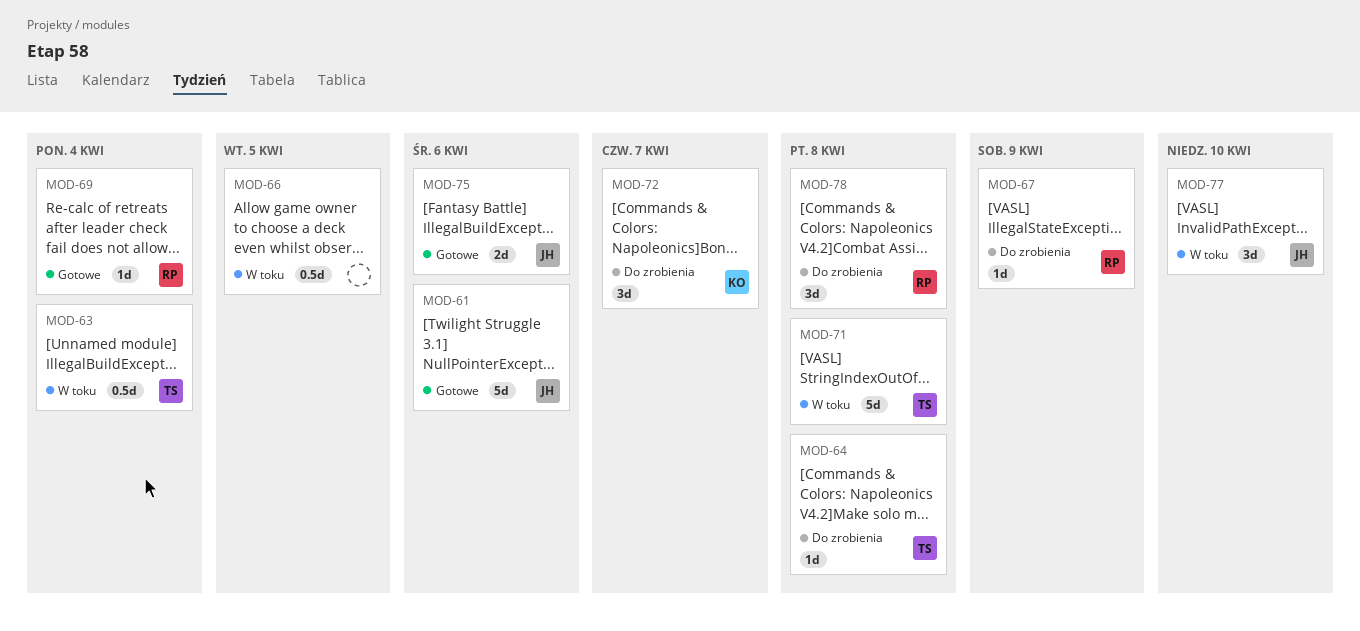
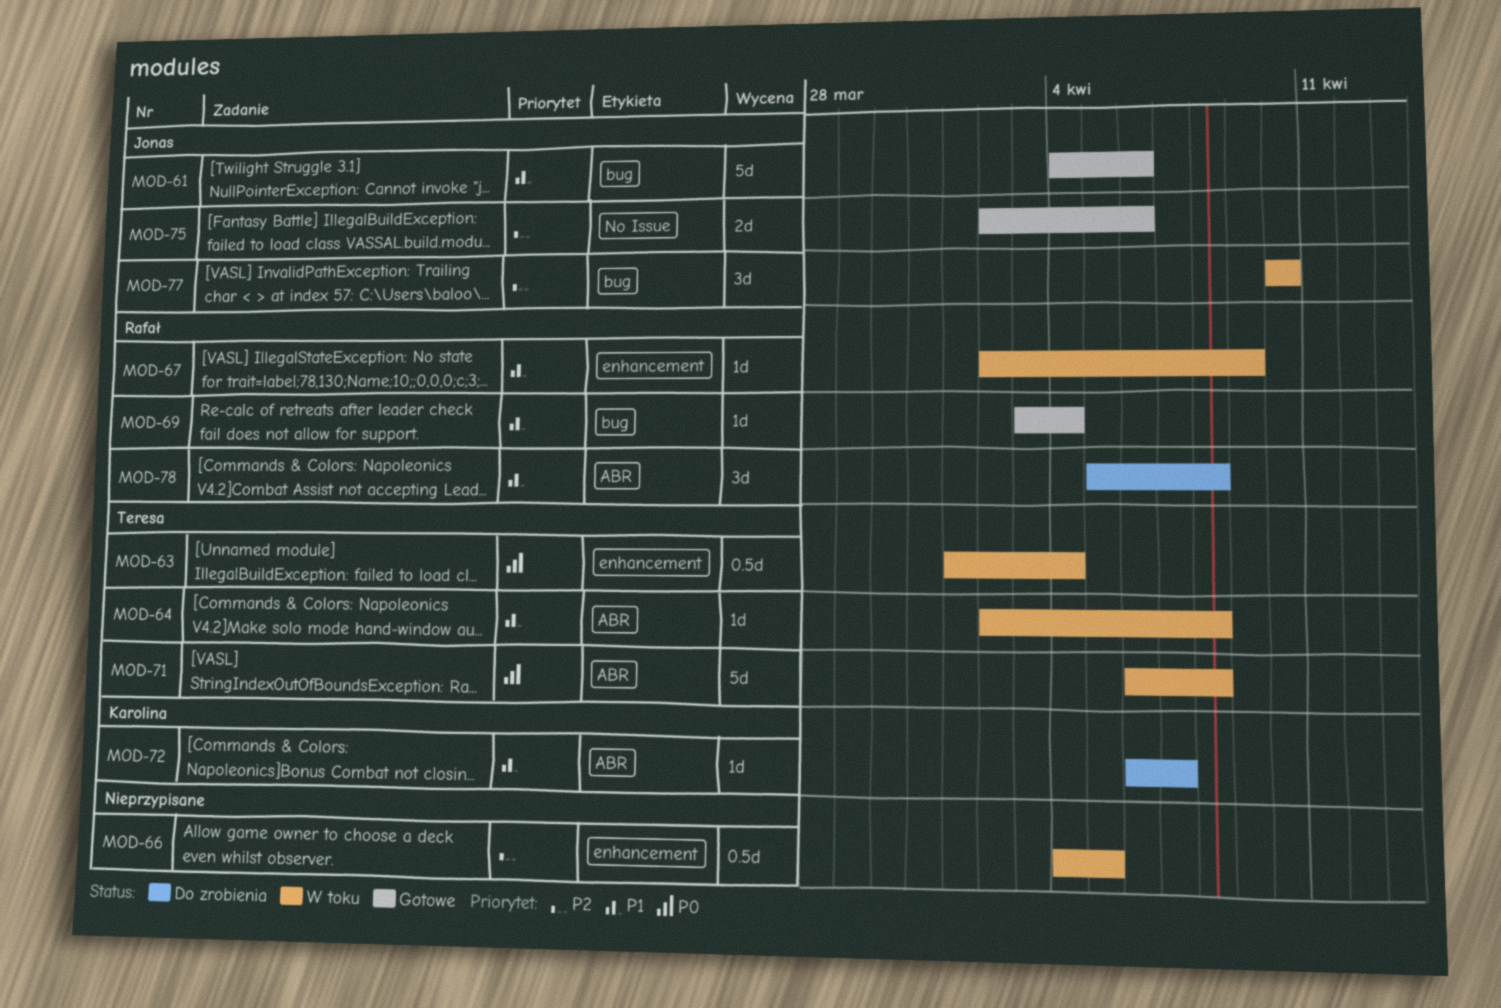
MOD-64, status: Do zrobienia -> W toku
MOD-67, status: Do zrobienia -> W toku
MOD-72, estimate: 3d -> 1d

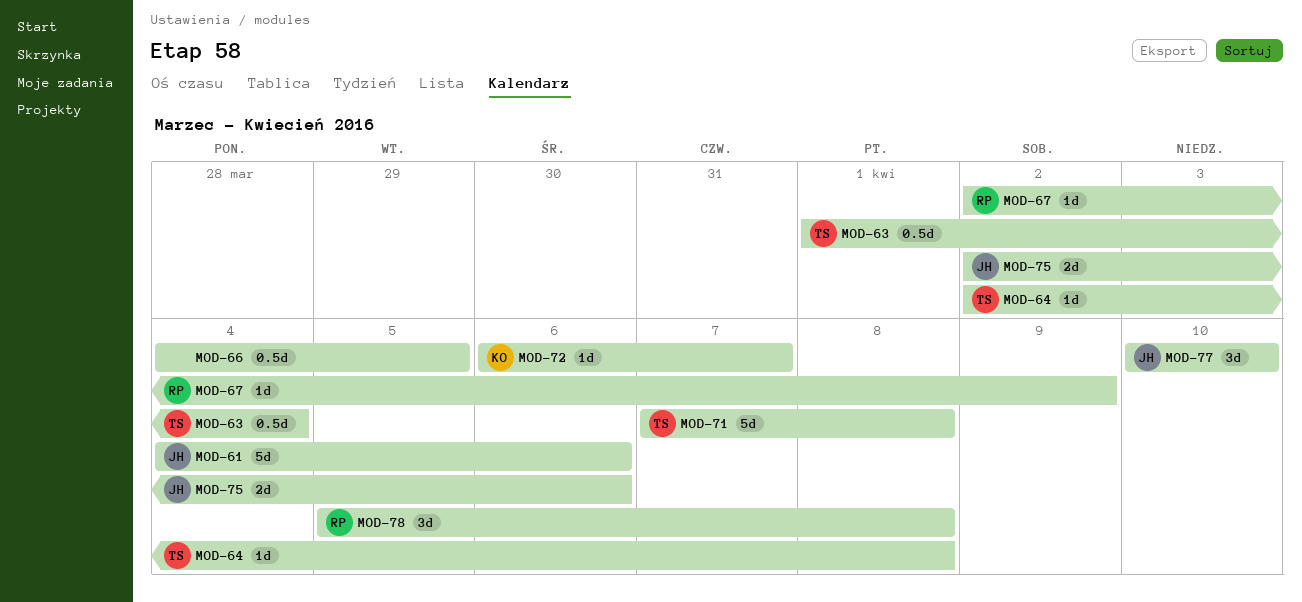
MOD-69: present -> none
MOD-71, start: Apr 6 -> Apr 7

